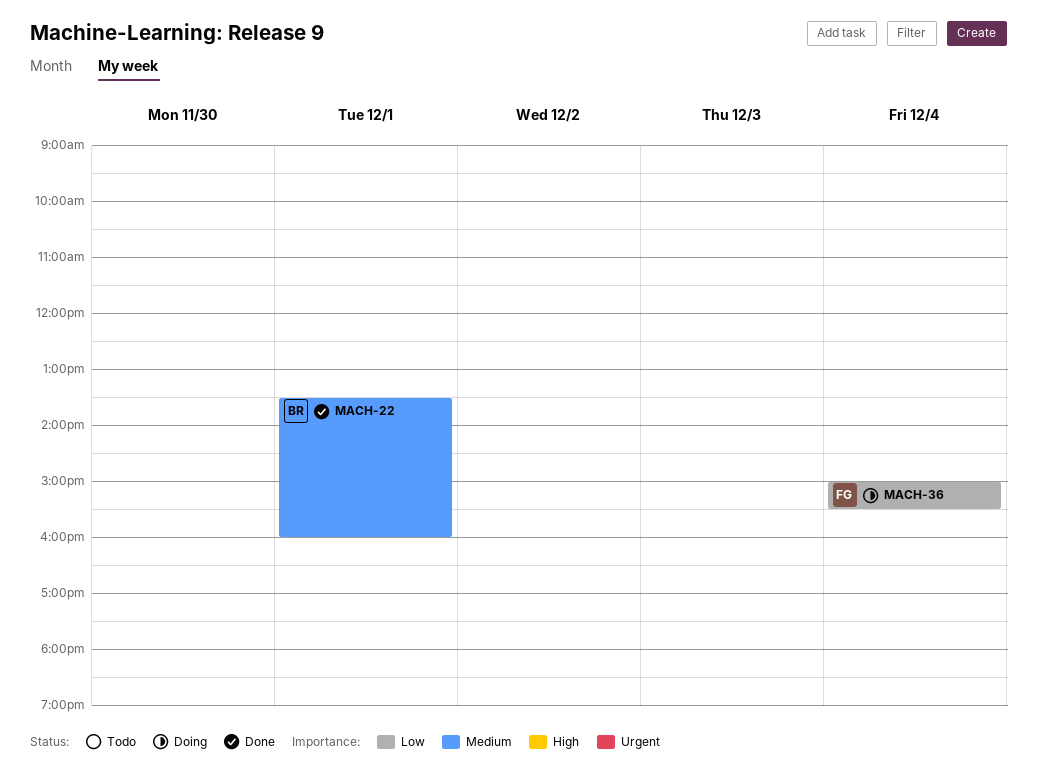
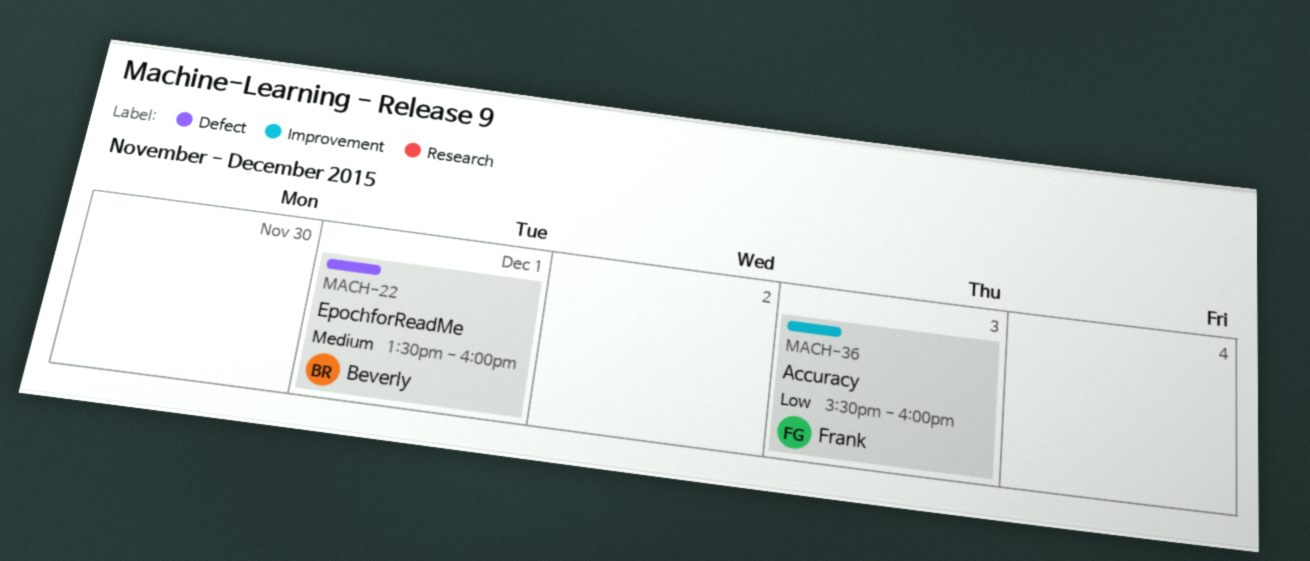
MACH-36, day: Dec 4 -> Dec 3
MACH-36, begins: 15:00 -> 15:30
MACH-36, ends: 15:30 -> 16:00

